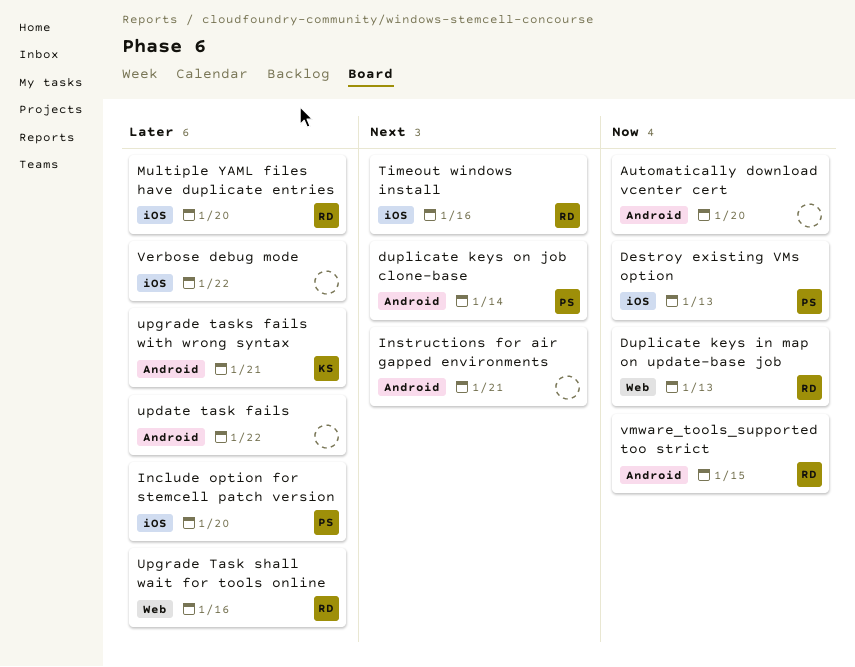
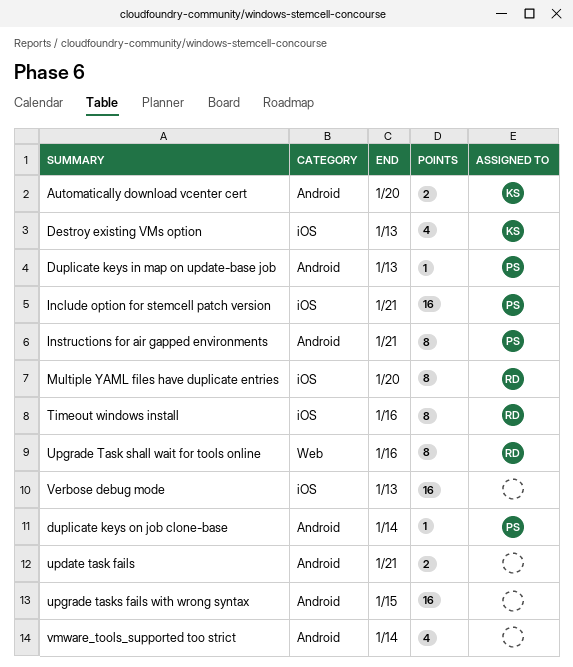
Automatically download vcenter cert, owner: none -> KS
Destroy existing VMs option, owner: PS -> KS
Duplicate keys in map on update-base job, owner: RD -> PS
Duplicate keys in map on update-base job, label: Web -> Android
Include option for stemcell patch version, due: Jan 20 -> Jan 21
Instructions for air gapped environments, owner: none -> PS
update task fails, due: Jan 22 -> Jan 21
upgrade tasks fails with wrong syntax, owner: KS -> none
upgrade tasks fails with wrong syntax, due: Jan 21 -> Jan 15
Verbose debug mode, due: Jan 22 -> Jan 13
vmware_tools_supported too strict, owner: RD -> none
vmware_tools_supported too strict, due: Jan 15 -> Jan 14

